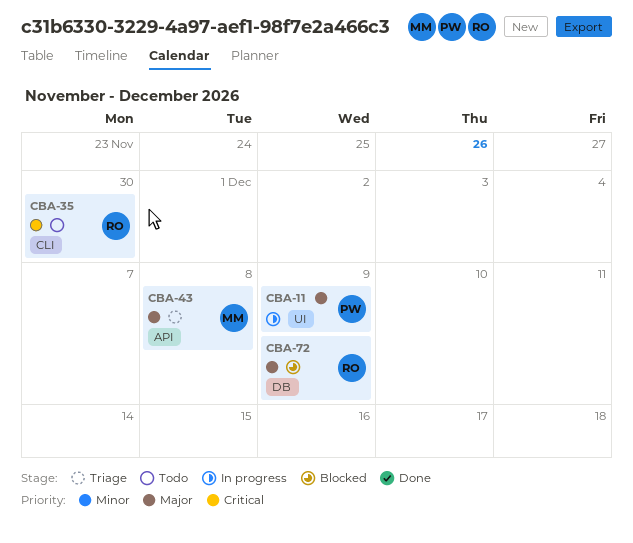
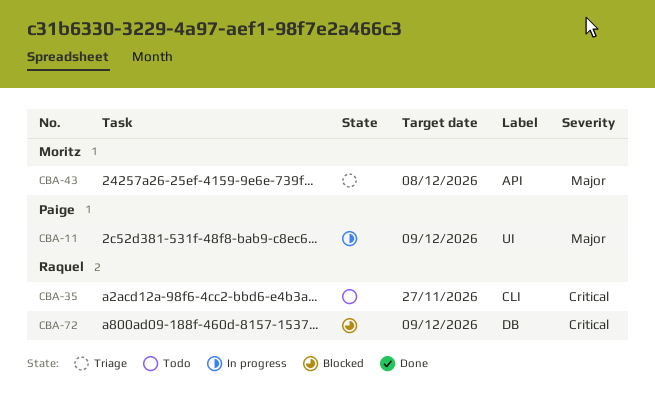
CBA-35, due: Nov 30 -> Nov 27
CBA-72, priority: Major -> Critical

